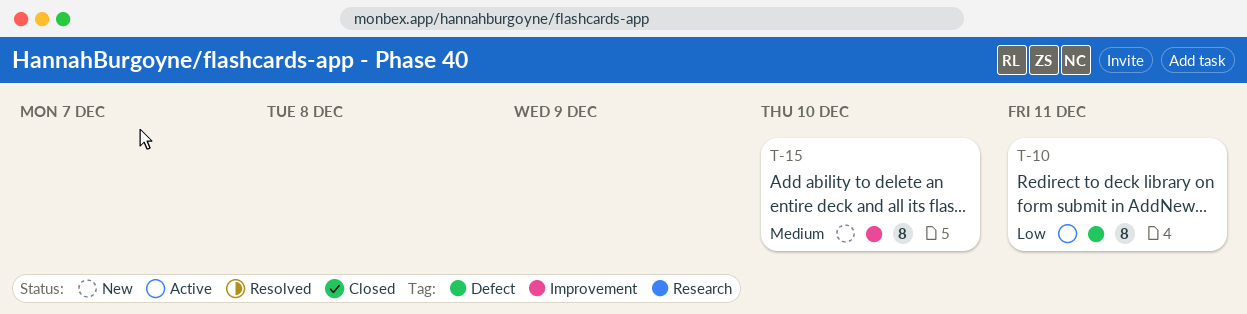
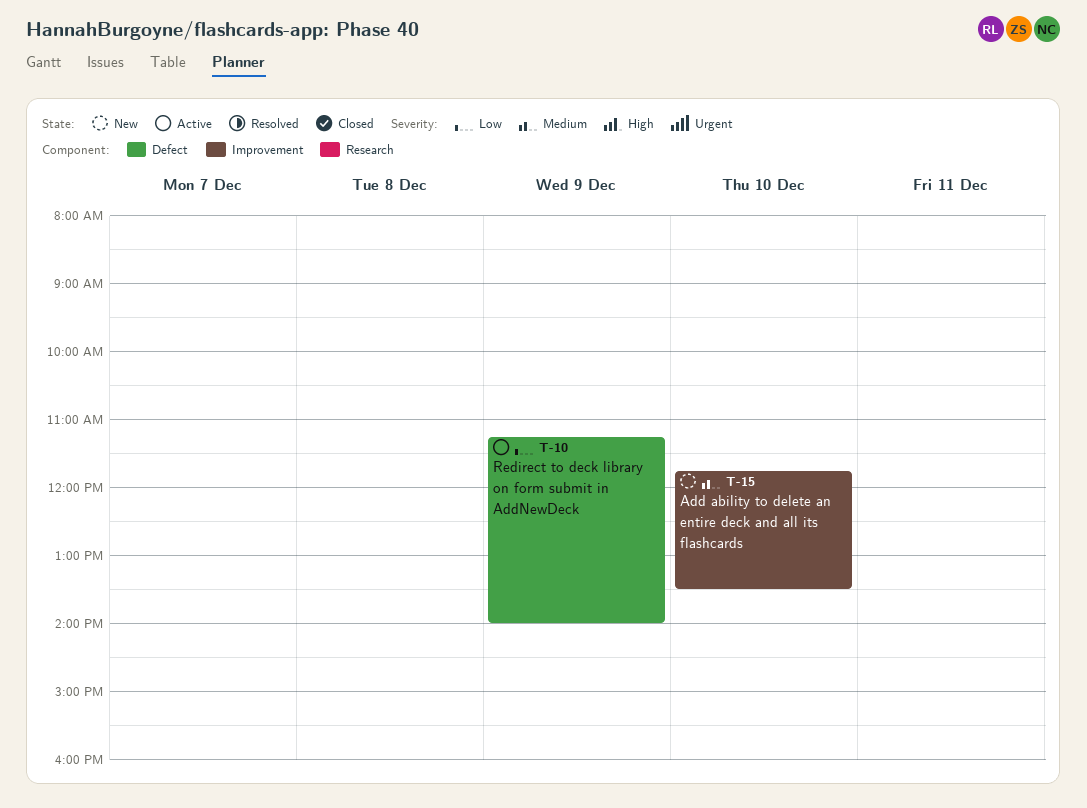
T-10, day: Dec 11 -> Dec 9

